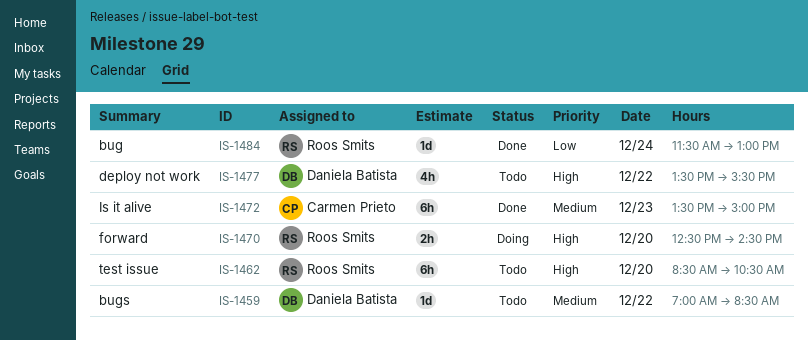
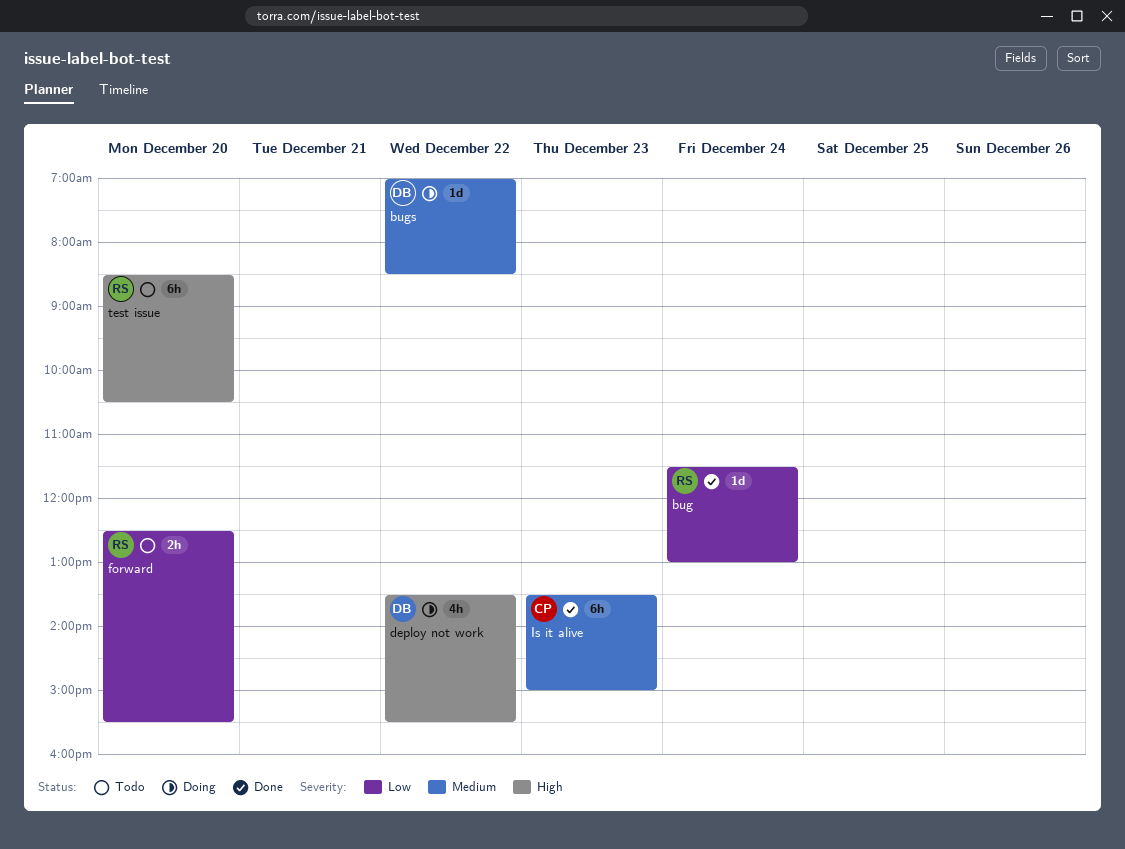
bugs, status: Todo -> Doing
deploy not work, status: Todo -> Doing
forward, status: Doing -> Todo
forward, priority: High -> Low
forward, ends: 14:30 -> 15:30

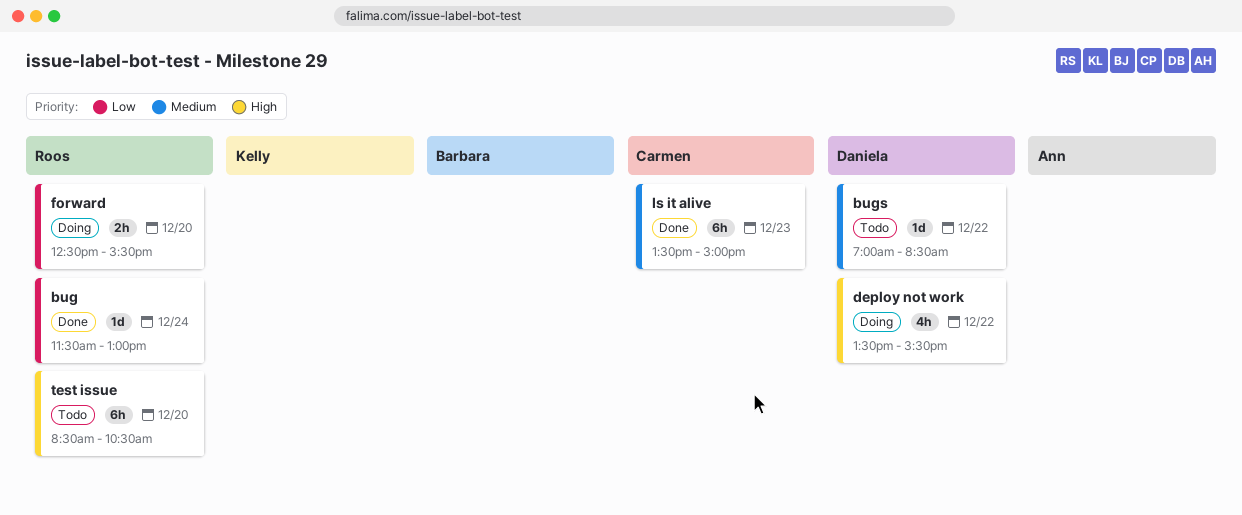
bugs, status: Doing -> Todo
forward, status: Todo -> Doing

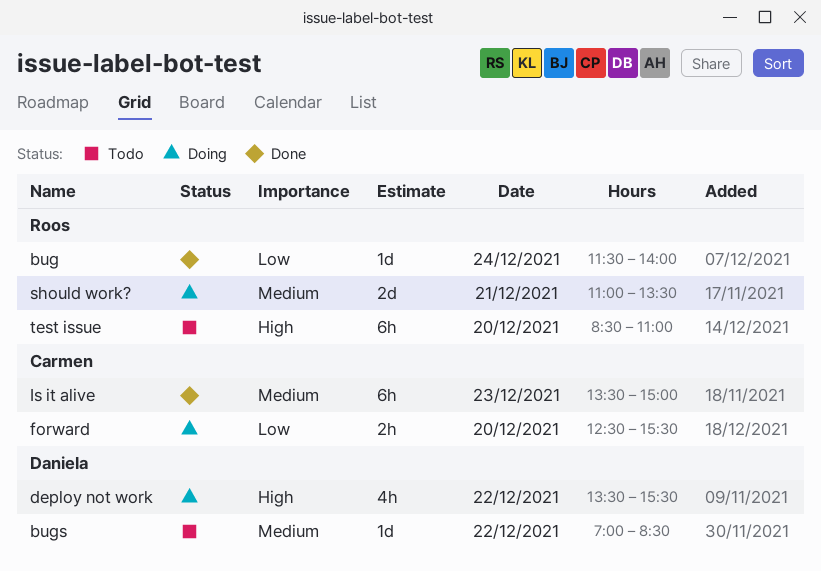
bug, ends: 13:00 -> 14:00
forward, owner: Roos -> Carmen
should work?: none -> present
test issue, ends: 10:30 -> 11:00

